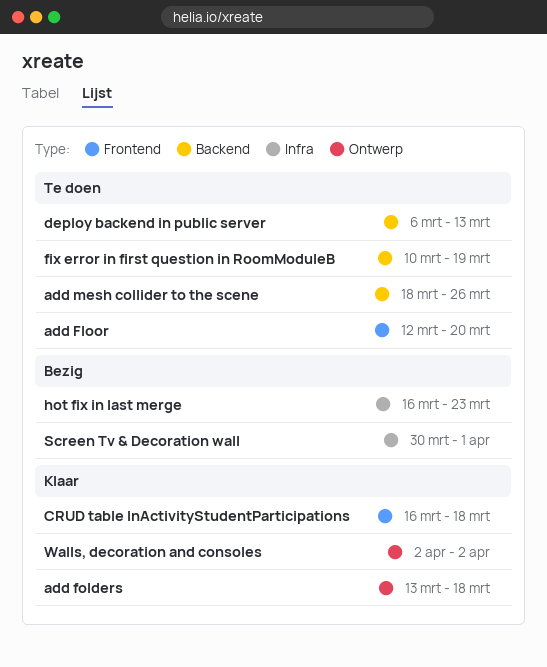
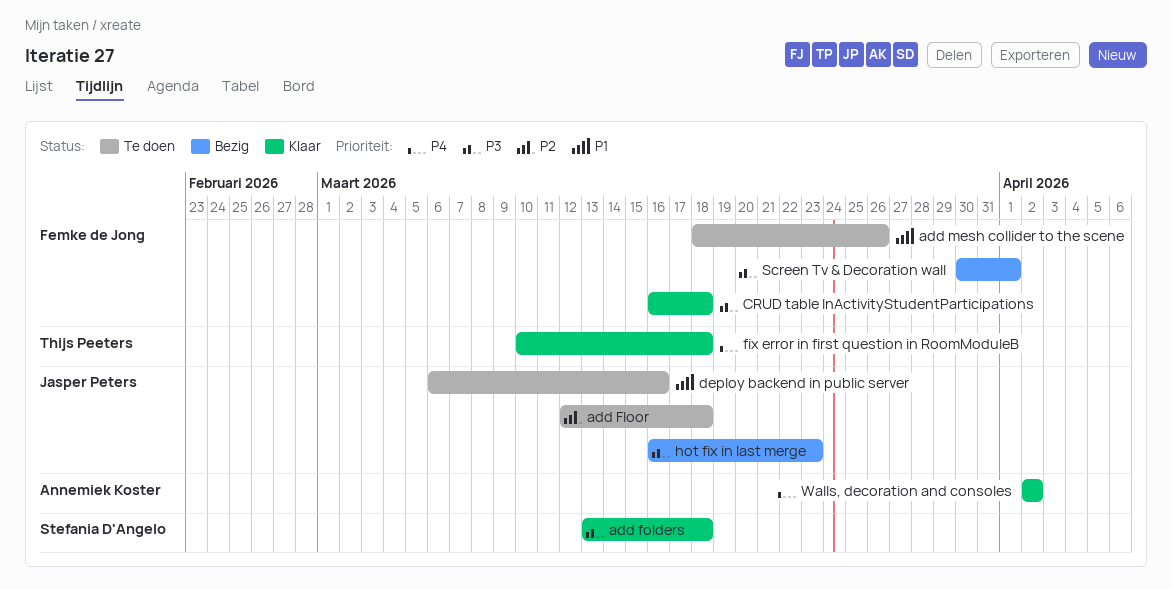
add Floor, due: Mar 20 -> Mar 18
deploy backend in public server, due: Mar 13 -> Mar 16
fix error in first question in RoomModuleB, status: Te doen -> Klaar
fix error in first question in RoomModuleB, due: Mar 19 -> Mar 18

